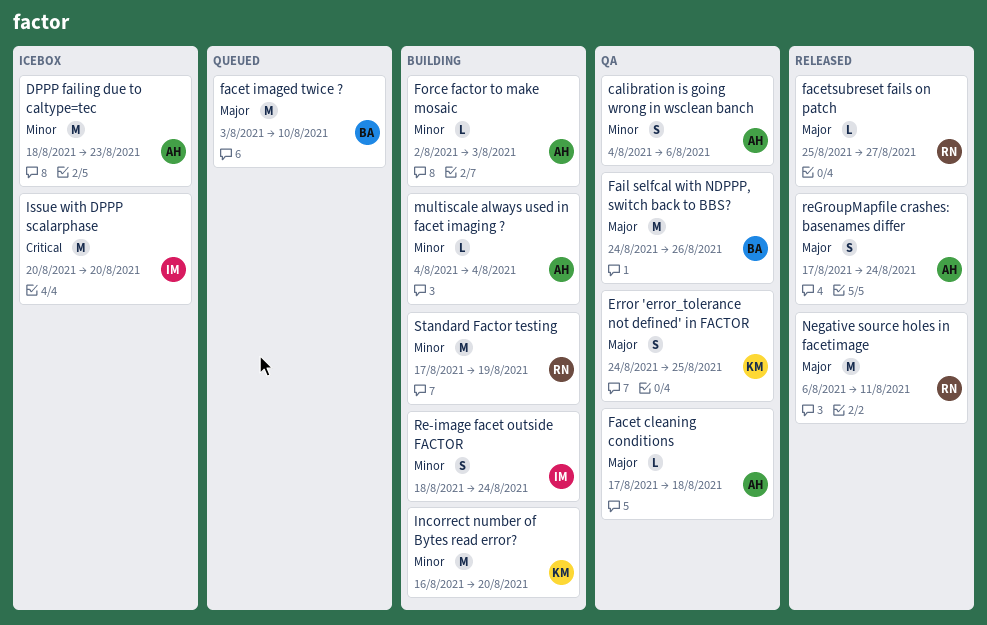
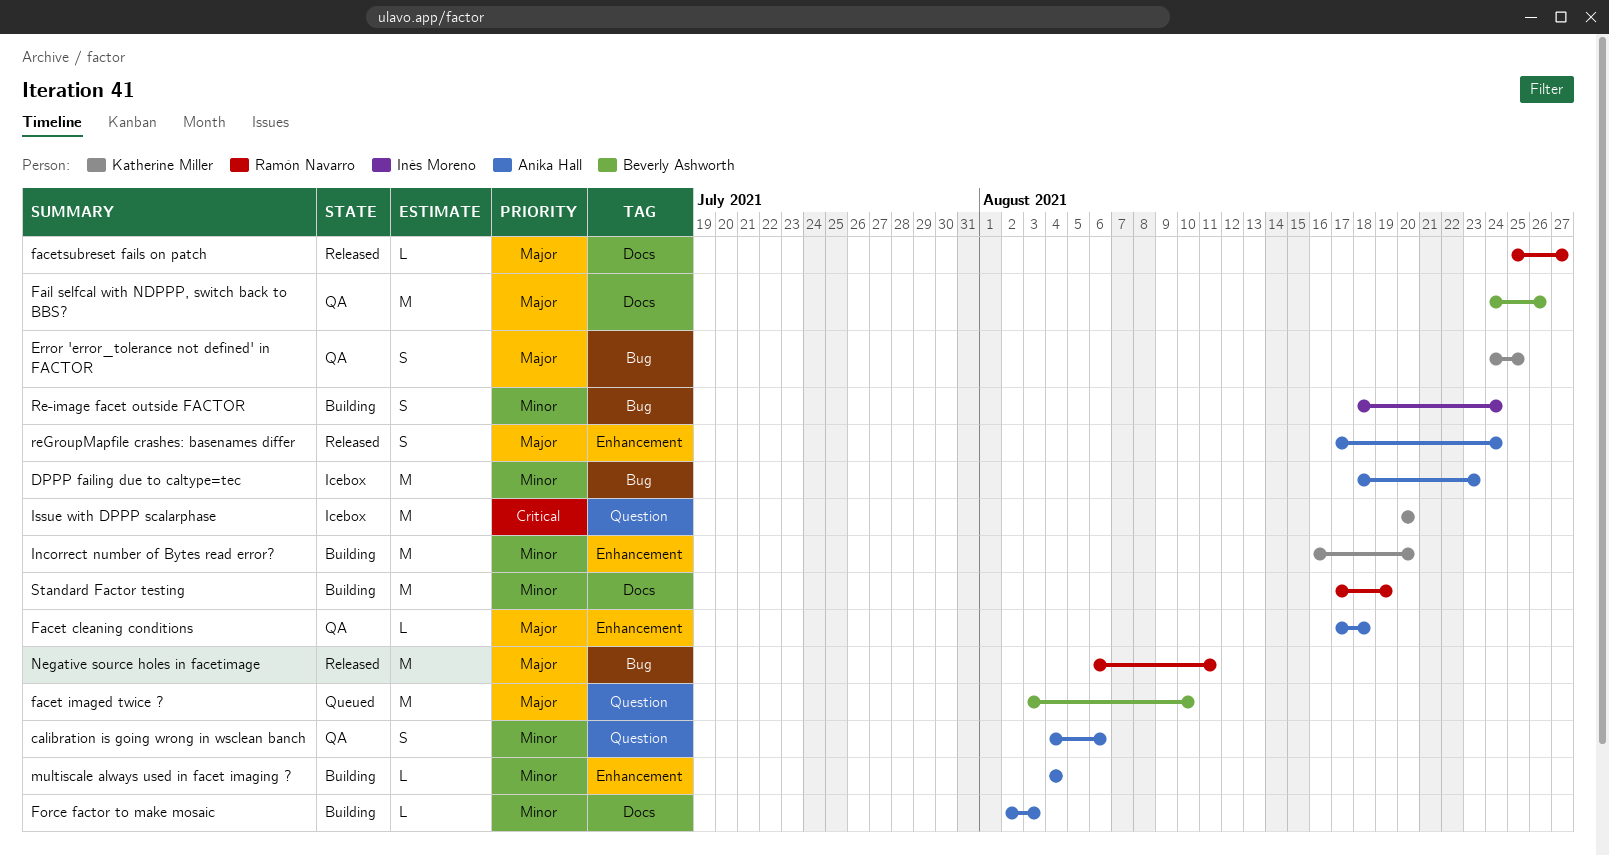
Issue with DPPP scalarphase, owner: Inés Moreno -> Katherine Miller

